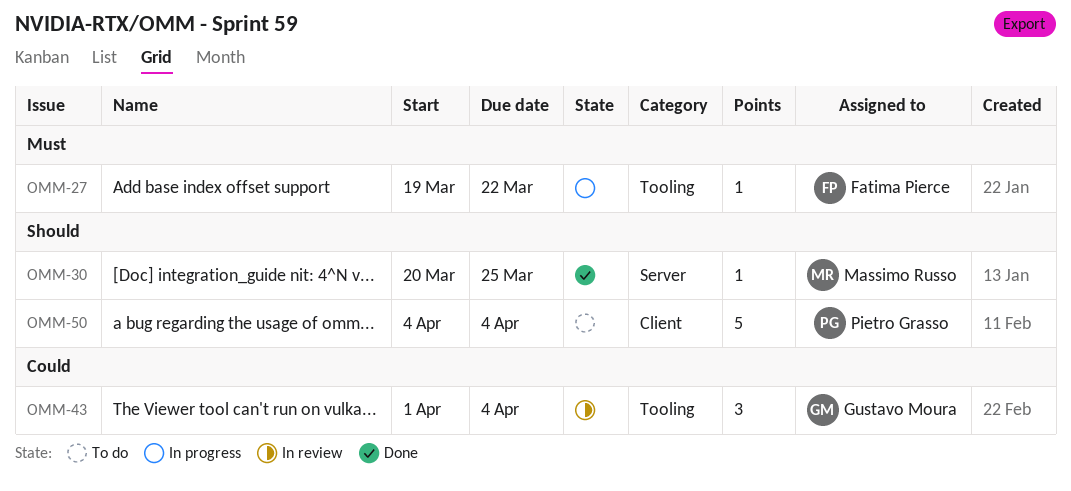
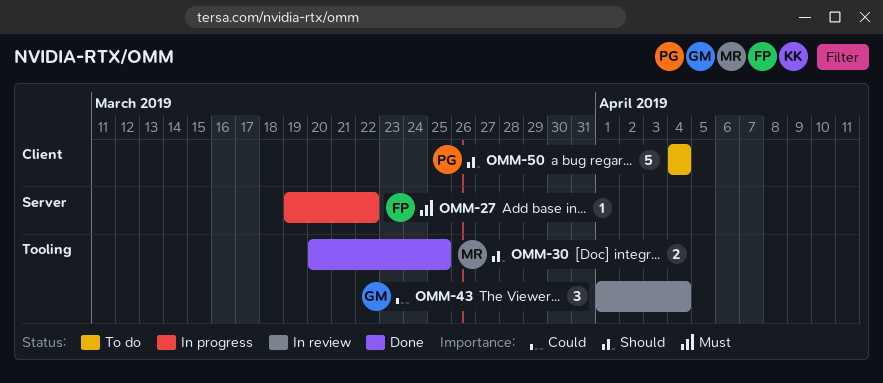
OMM-27, label: Tooling -> Server
OMM-30, label: Server -> Tooling
OMM-30, estimate: 1 -> 2

